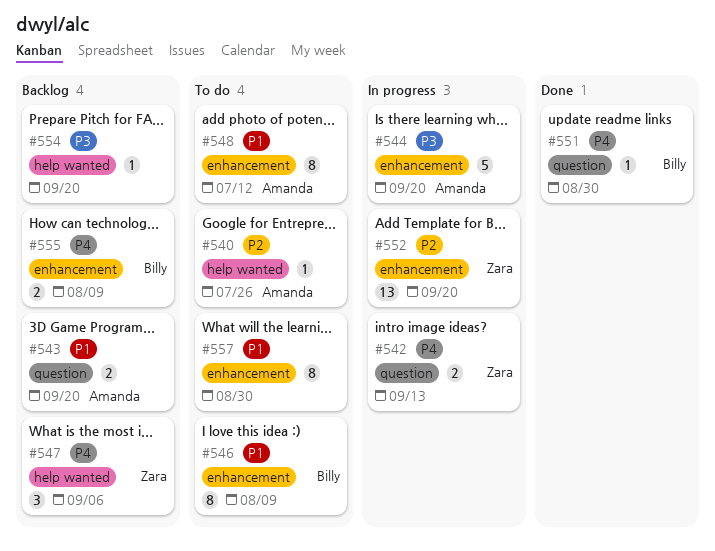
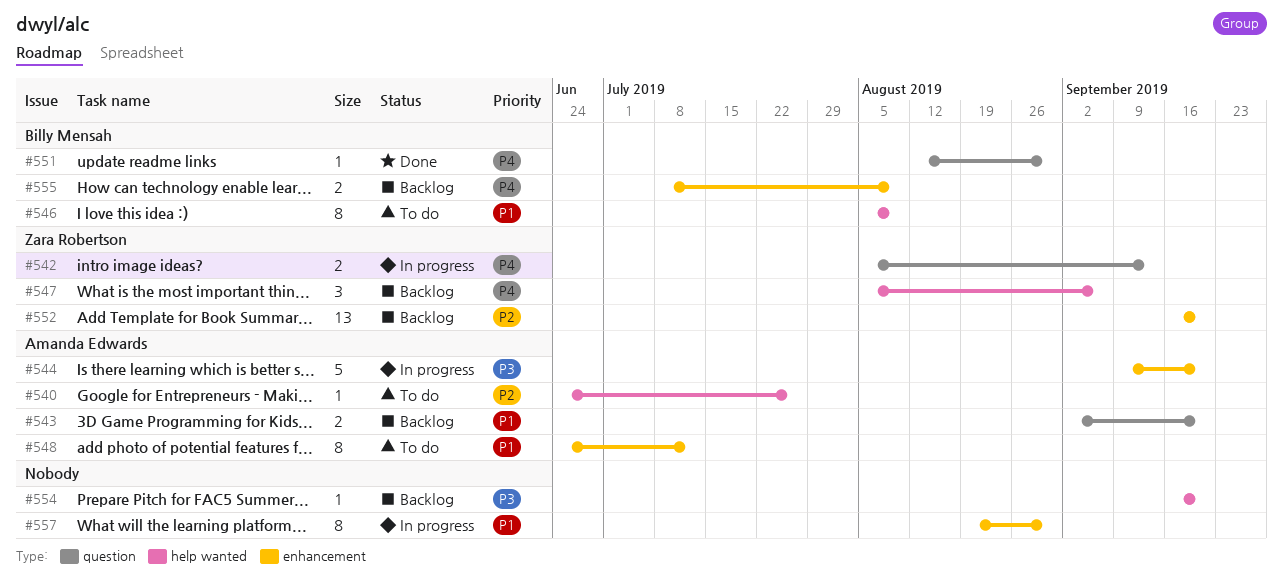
#546, label: enhancement -> help wanted
#552, status: In progress -> Backlog
#557, status: To do -> In progress

